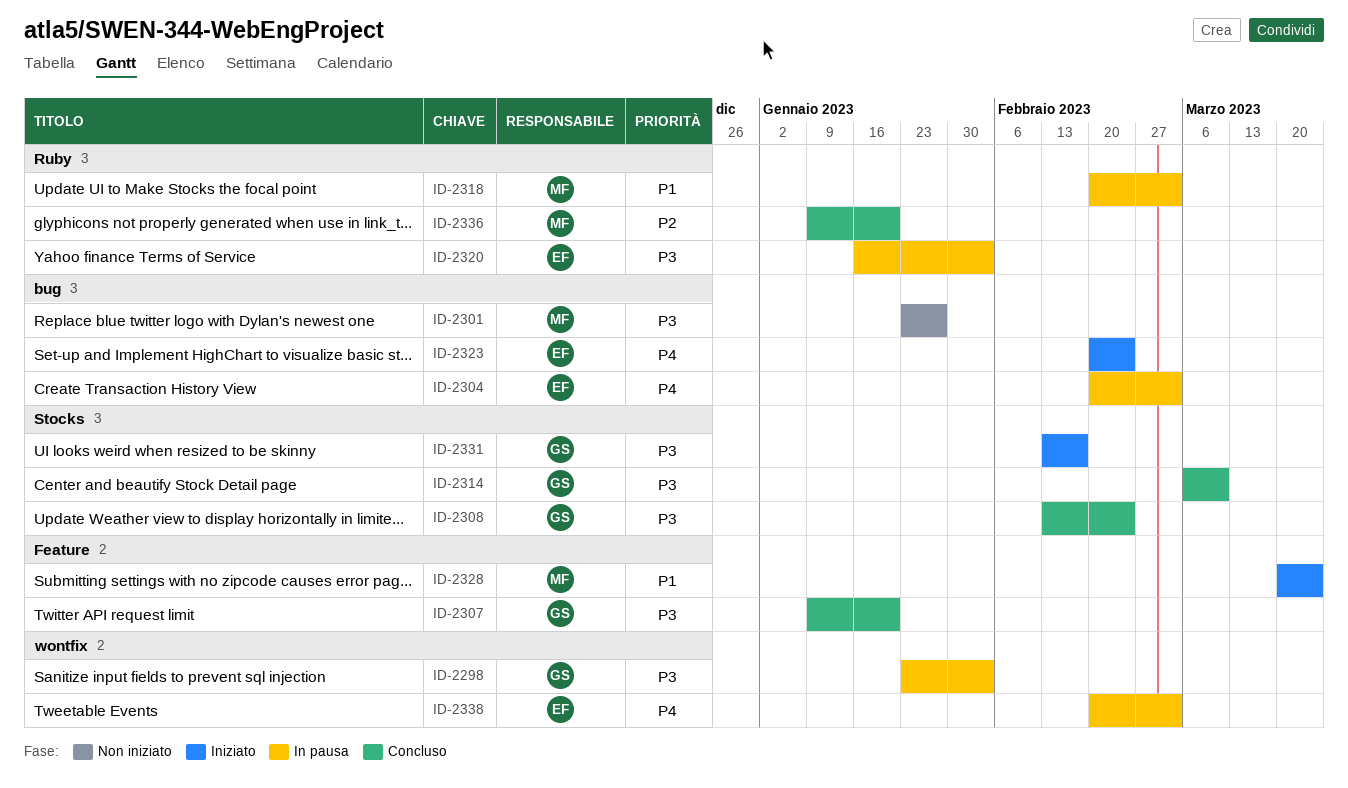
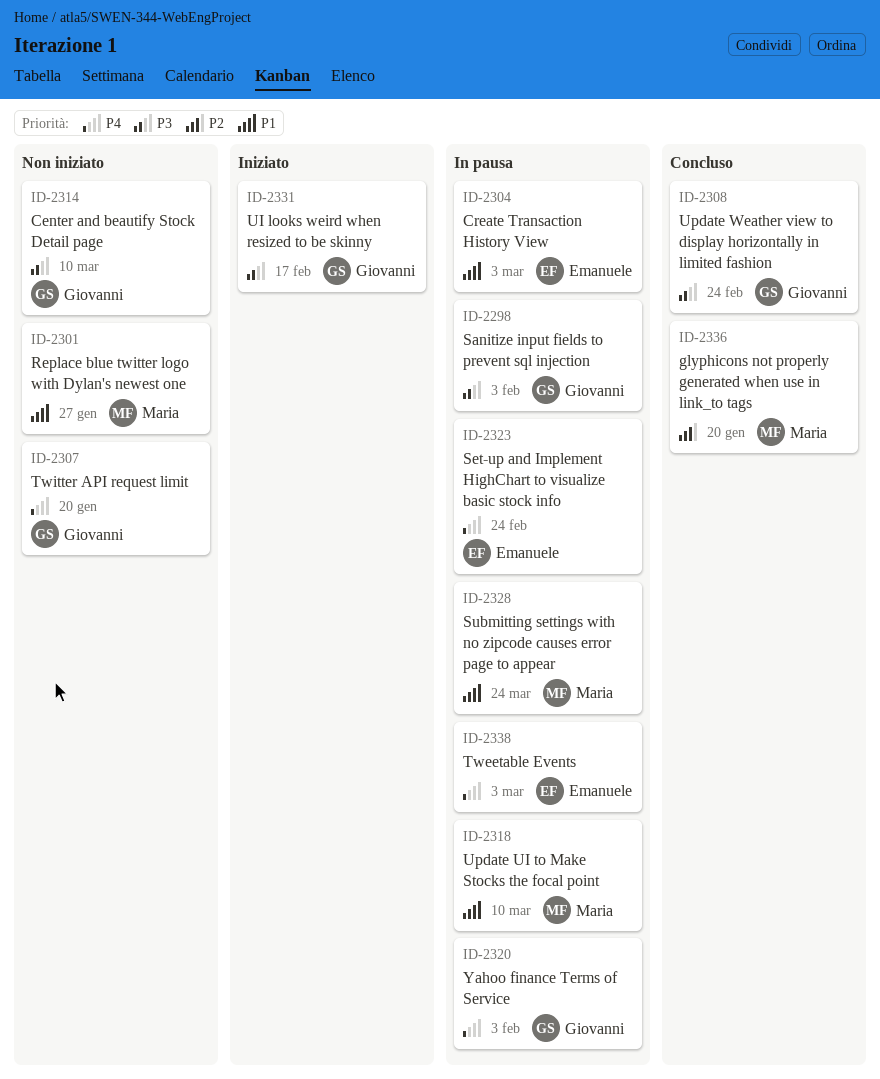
ID-2301, priority: P3 -> P1
ID-2304, priority: P4 -> P1
ID-2307, status: Concluso -> Non iniziato
ID-2307, priority: P3 -> P4
ID-2314, status: Concluso -> Non iniziato
ID-2318, due: Mar 3 -> Mar 10
ID-2320, owner: Emanuele -> Giovanni
ID-2320, priority: P3 -> P4
ID-2323, status: Iniziato -> In pausa
ID-2328, status: Iniziato -> In pausa

